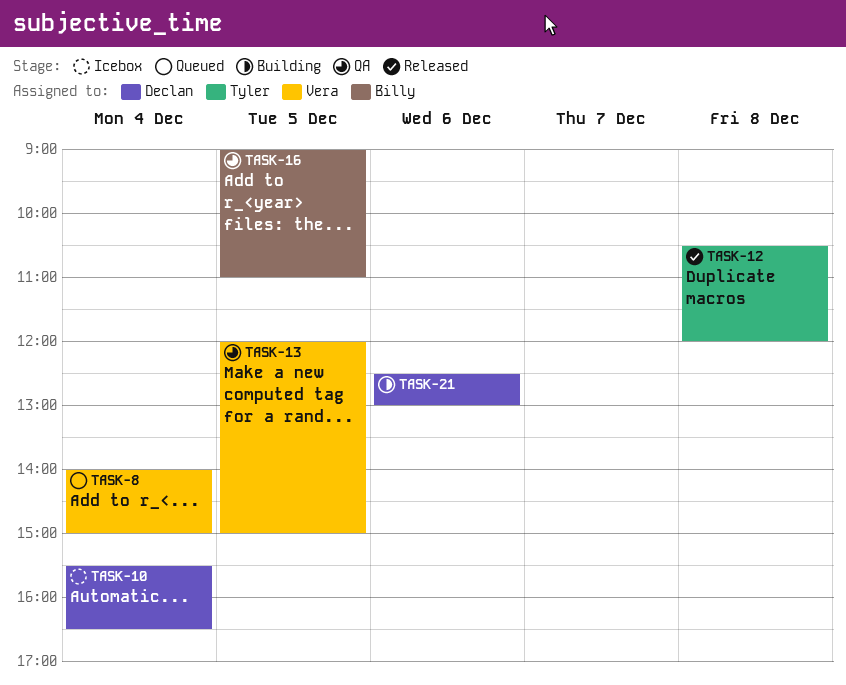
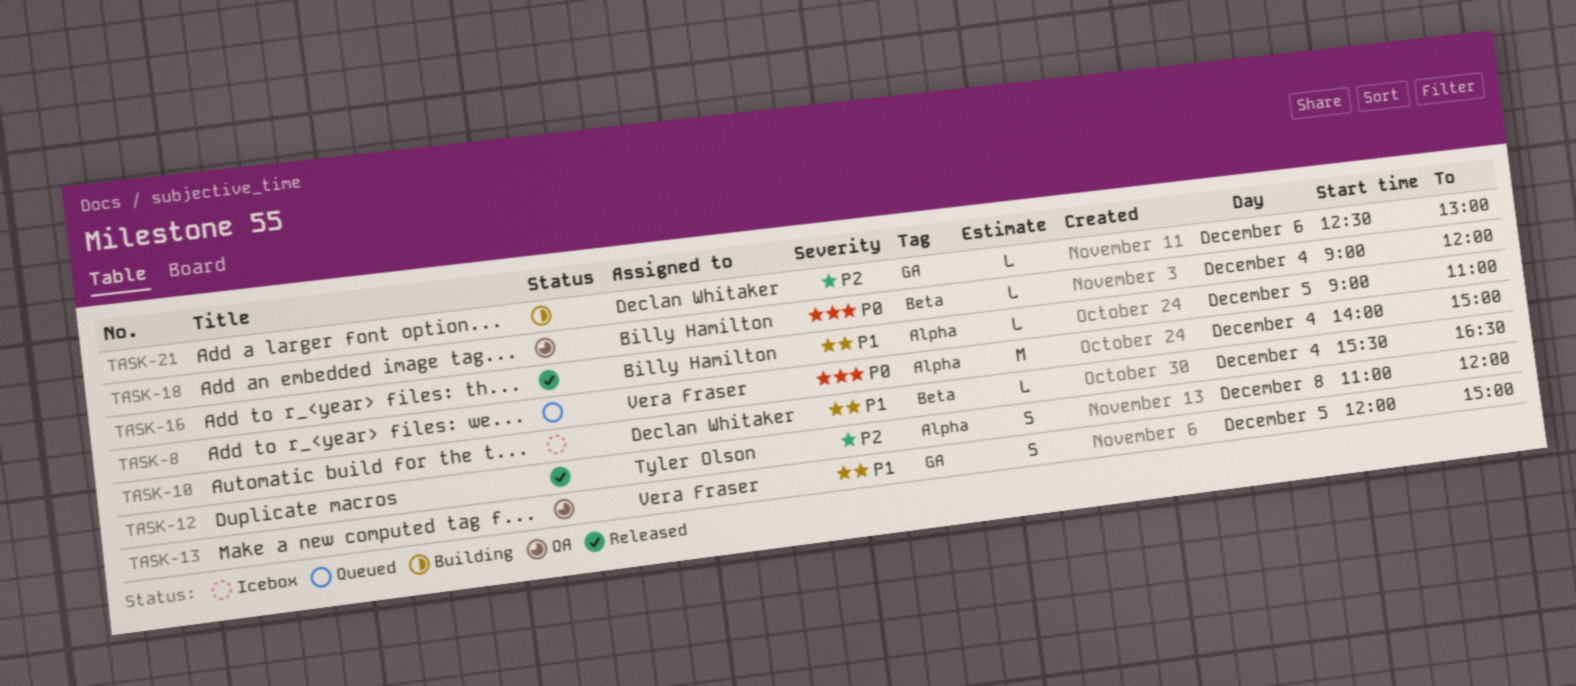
TASK-12, begins: 10:30 -> 11:00
TASK-16, status: QA -> Released
TASK-18: none -> present

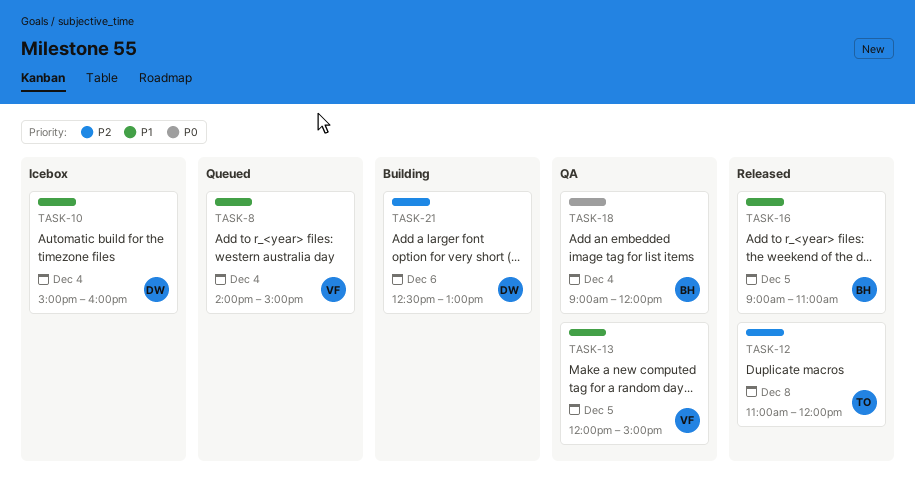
TASK-8, priority: P0 -> P1
TASK-10, begins: 15:30 -> 15:00
TASK-10, ends: 16:30 -> 16:00

